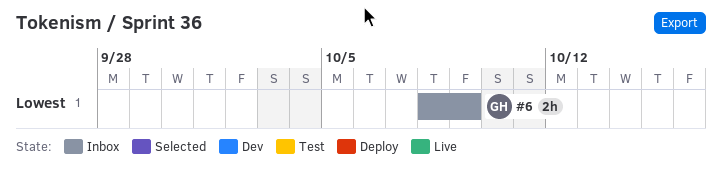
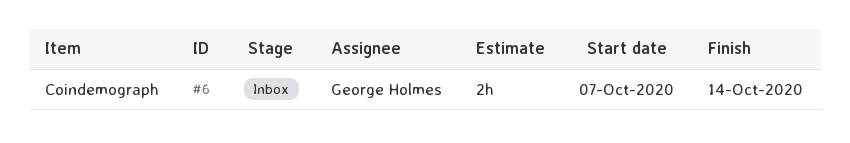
#6, start: Oct 8 -> Oct 7
#6, due: Oct 9 -> Oct 14

